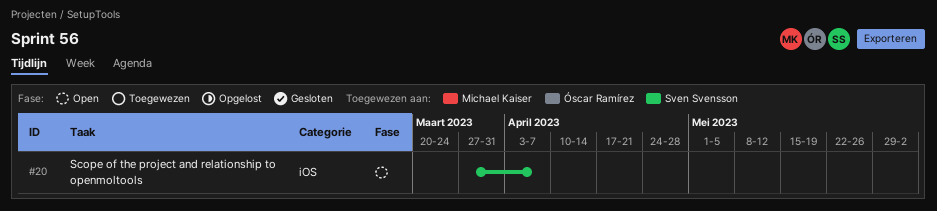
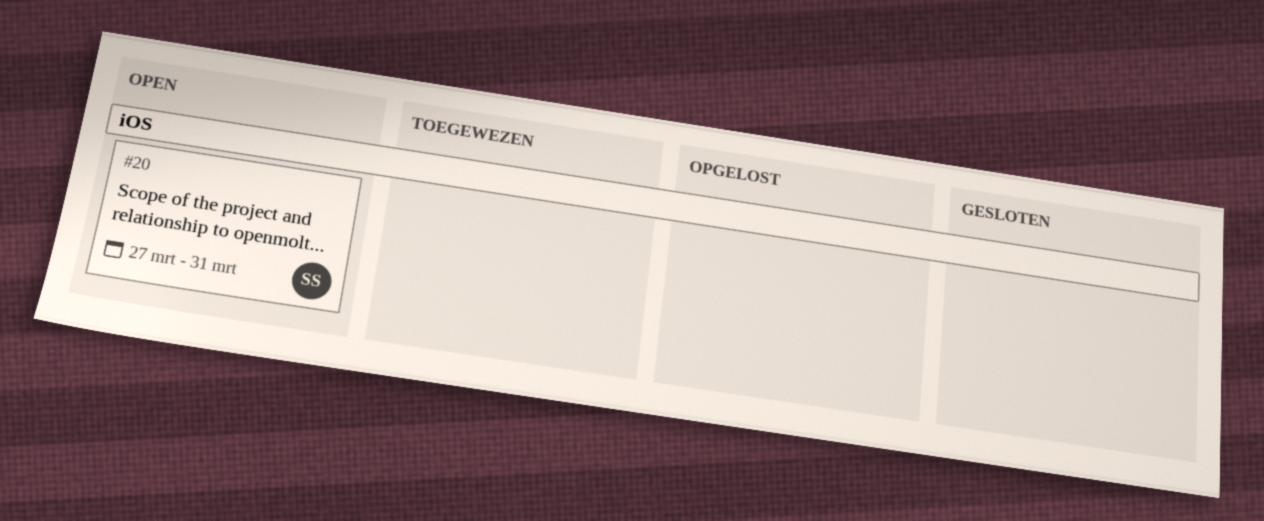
#20, due: Apr 7 -> Mar 31

